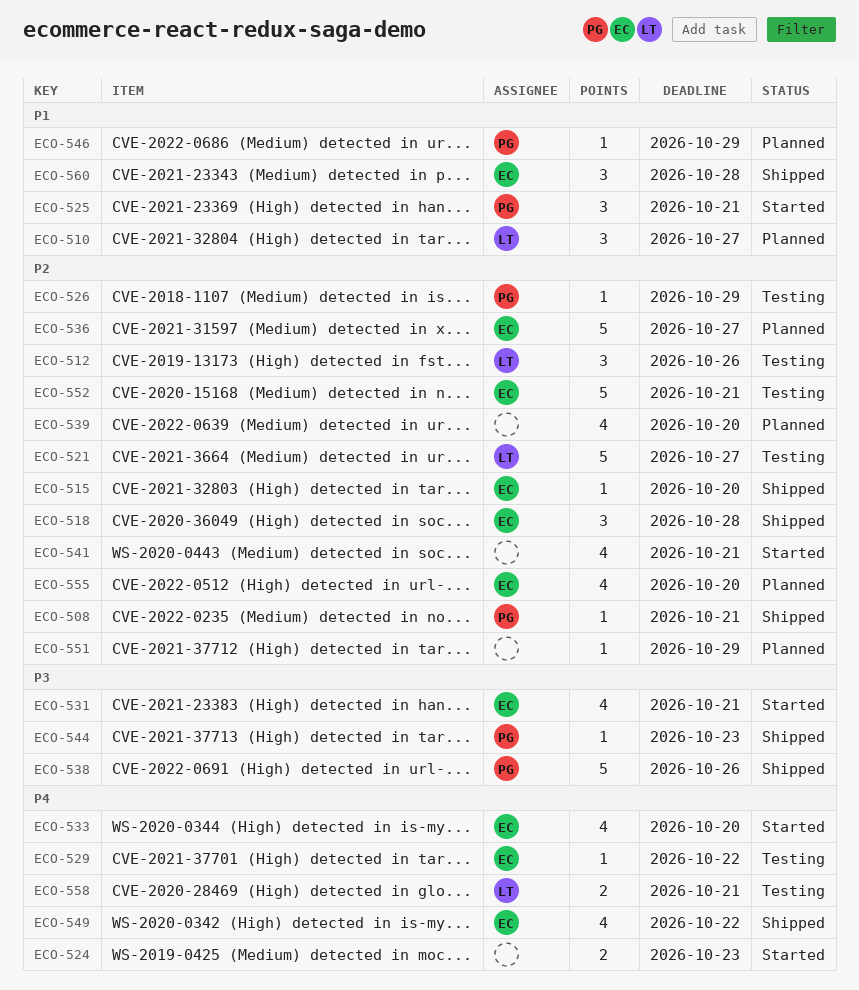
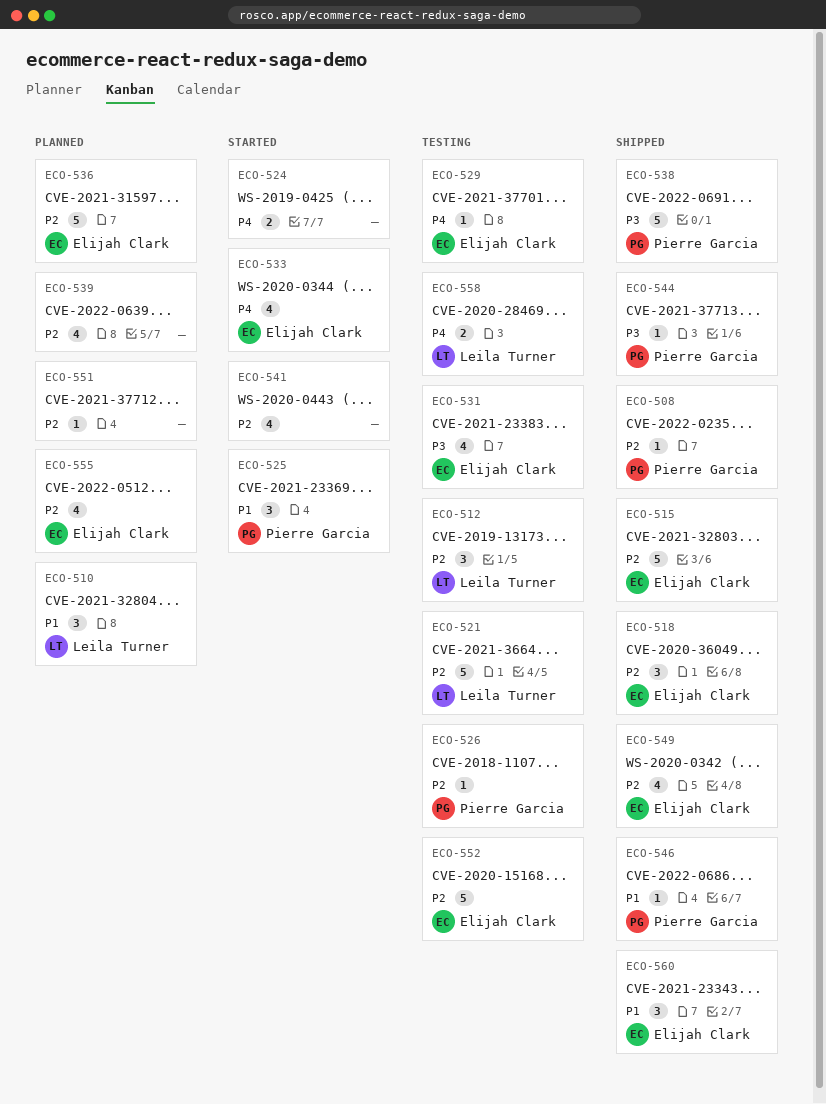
ECO-515, estimate: 1 -> 5
ECO-531, status: Started -> Testing
ECO-546, status: Planned -> Shipped
ECO-549, priority: P4 -> P2

